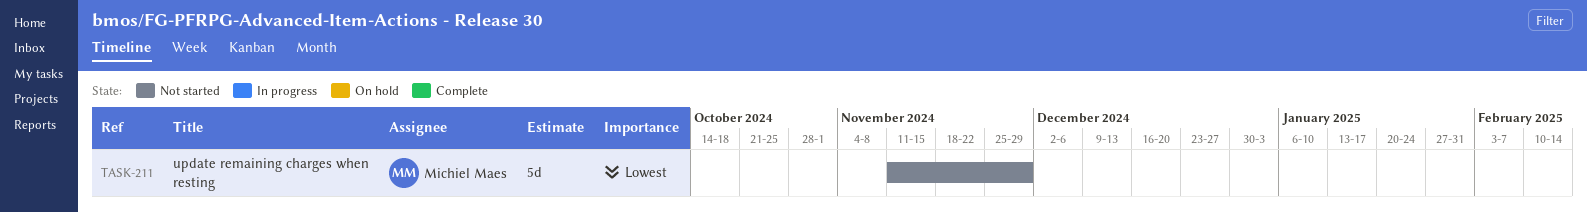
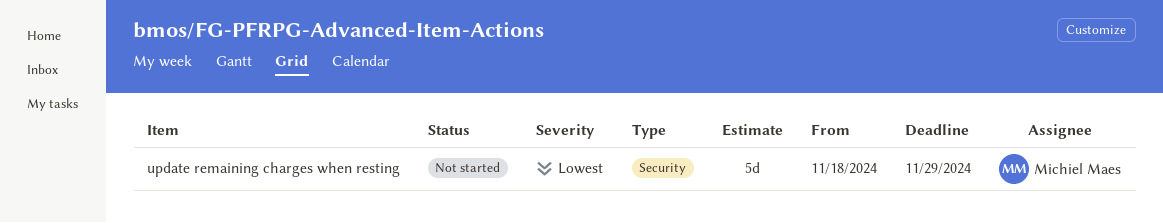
update remaining charges when resting, start: Nov 11 -> Nov 18

